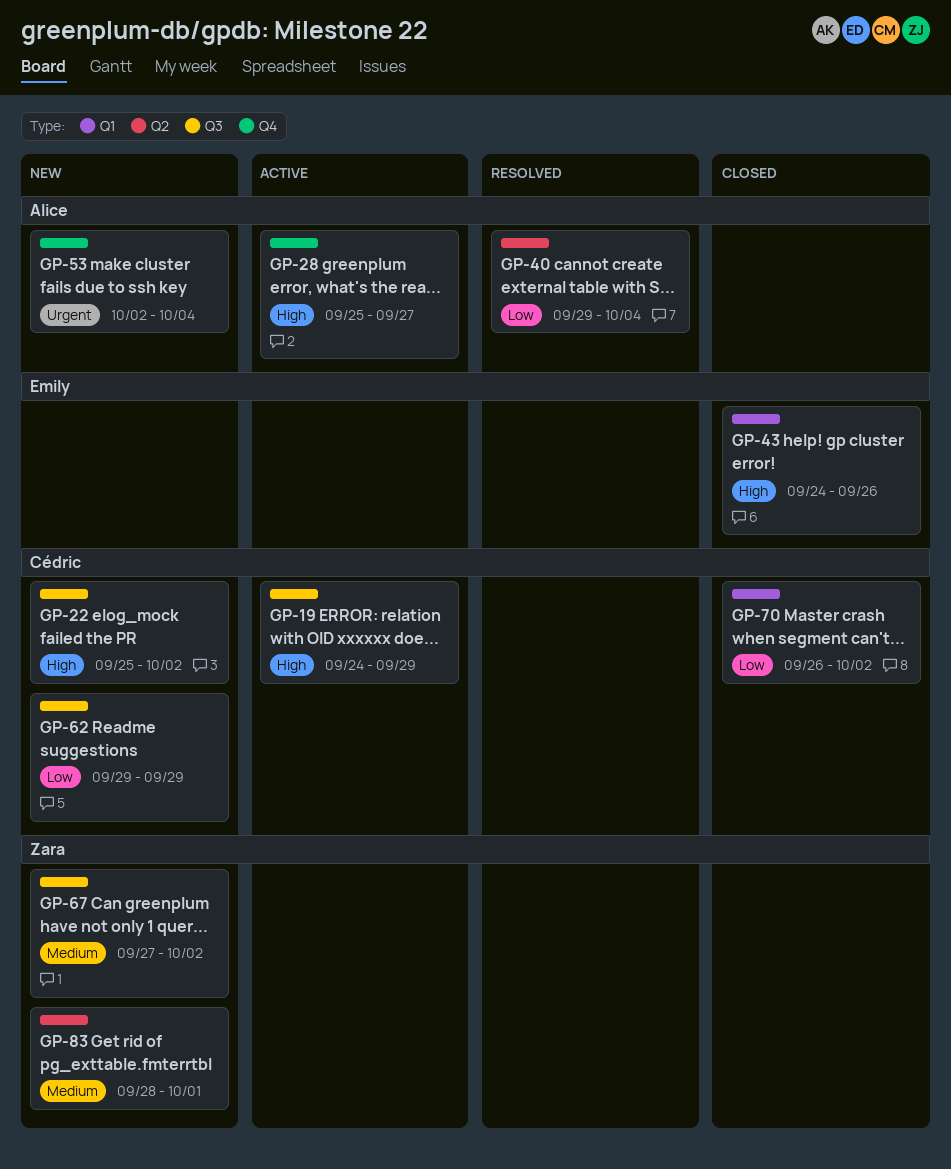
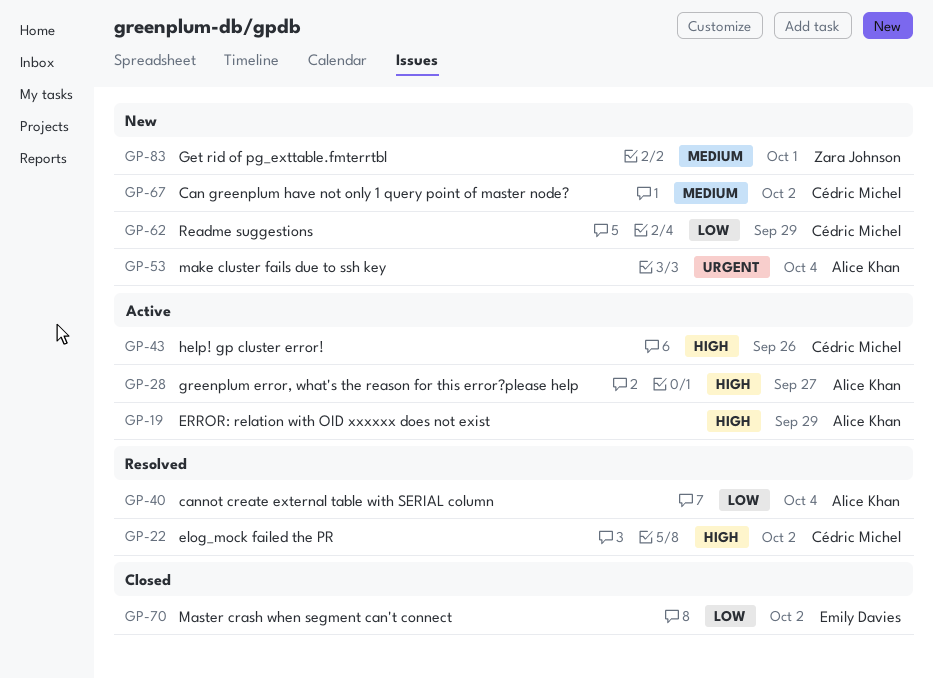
GP-19, owner: Cédric Michel -> Alice Khan
GP-22, status: New -> Resolved
GP-43, status: Closed -> Active
GP-43, owner: Emily Davies -> Cédric Michel
GP-67, owner: Zara Johnson -> Cédric Michel
GP-70, owner: Cédric Michel -> Emily Davies

